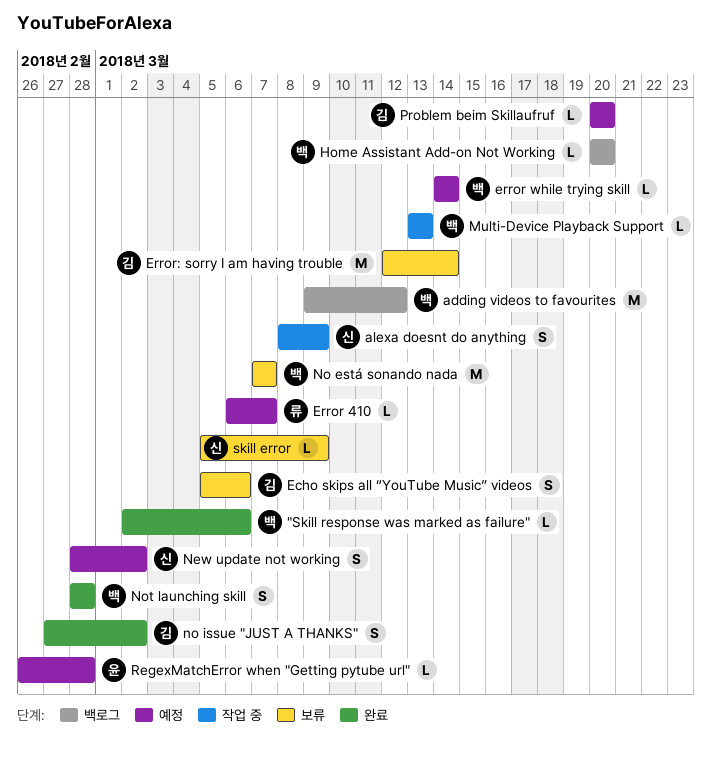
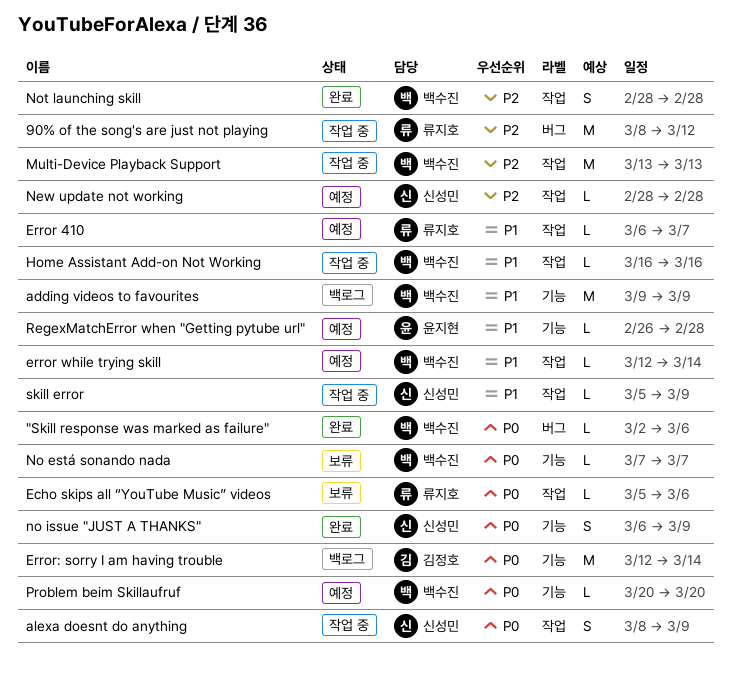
90% of the song's are just not playing: none -> present
adding videos to favourites, due: Mar 12 -> Mar 9
Echo skips all “YouTube Music” videos, owner: 김정호 -> 류지호
Echo skips all “YouTube Music” videos, estimate: S -> L
error while trying skill, start: Mar 14 -> Mar 12
Error: sorry I am having trouble, status: 보류 -> 백로그
Home Assistant Add-on Not Working, status: 백로그 -> 작업 중
Home Assistant Add-on Not Working, start: Mar 20 -> Mar 16
Home Assistant Add-on Not Working, due: Mar 20 -> Mar 16
Multi-Device Playback Support, estimate: L -> M
New update not working, estimate: S -> L
New update not working, due: Mar 2 -> Feb 28
No está sonando nada, estimate: M -> L
no issue "JUST A THANKS", owner: 김정호 -> 신성민
no issue "JUST A THANKS", start: Feb 27 -> Mar 6
no issue "JUST A THANKS", due: Mar 2 -> Mar 9
Problem beim Skillaufruf, owner: 김정호 -> 백수진
skill error, status: 보류 -> 작업 중

